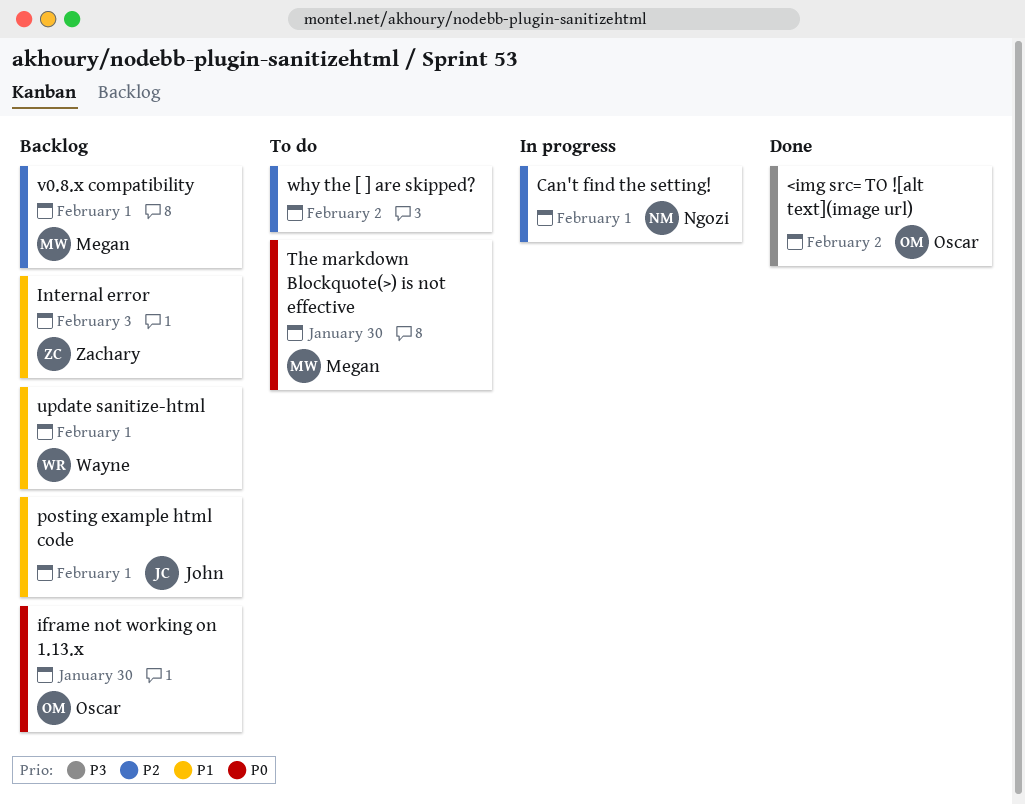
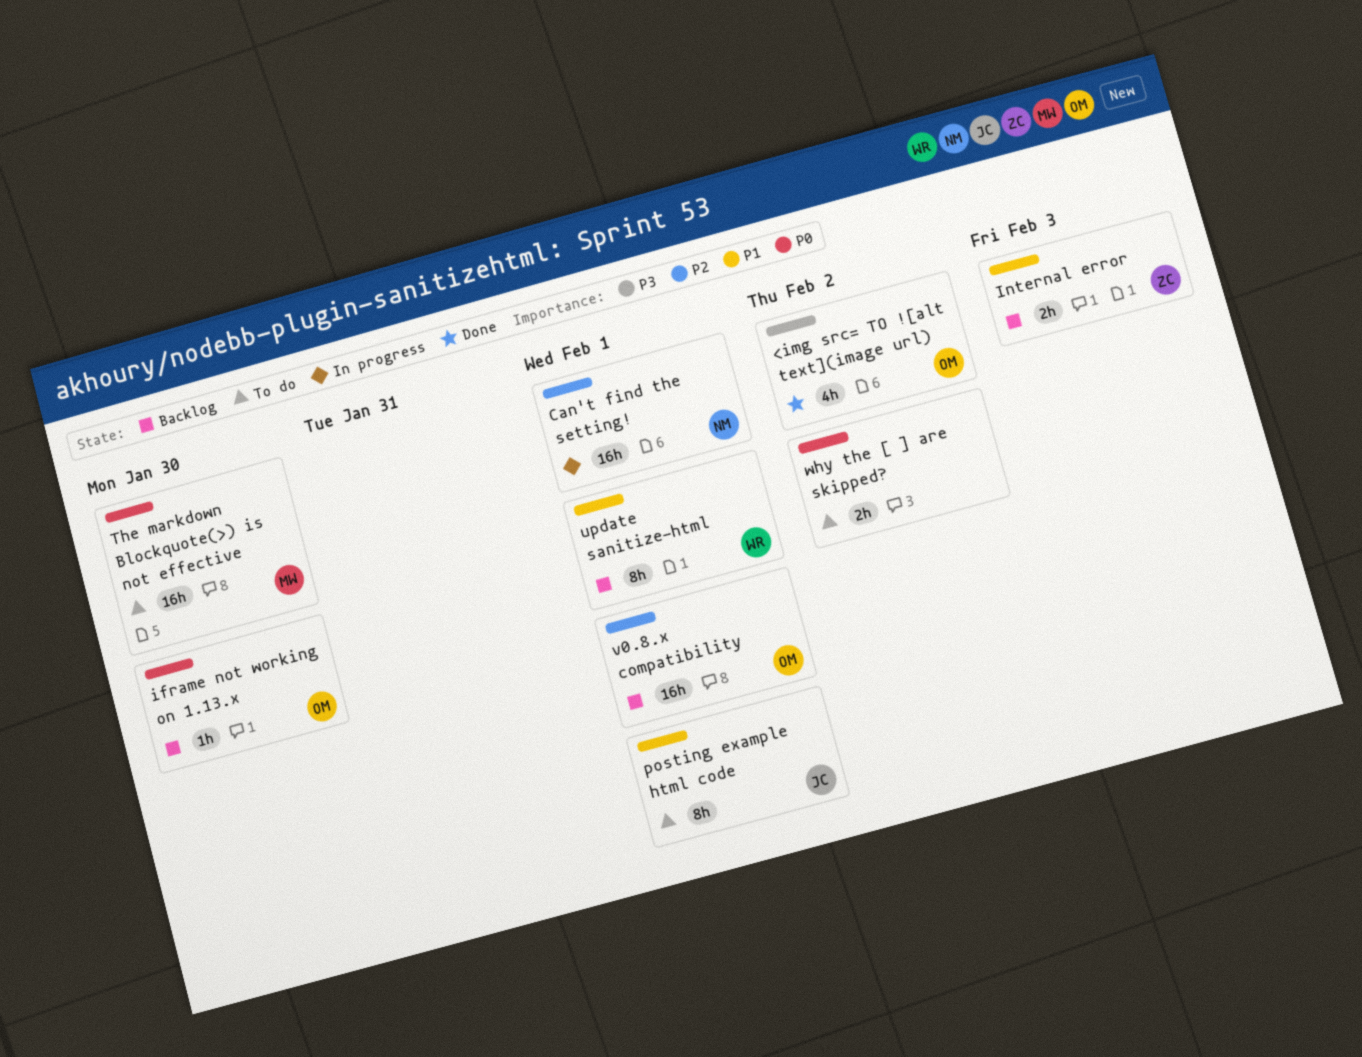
posting example html code, status: Backlog -> To do
v0.8.x compatibility, owner: Megan -> Oscar
why the [ ] are skipped?, priority: P2 -> P0

